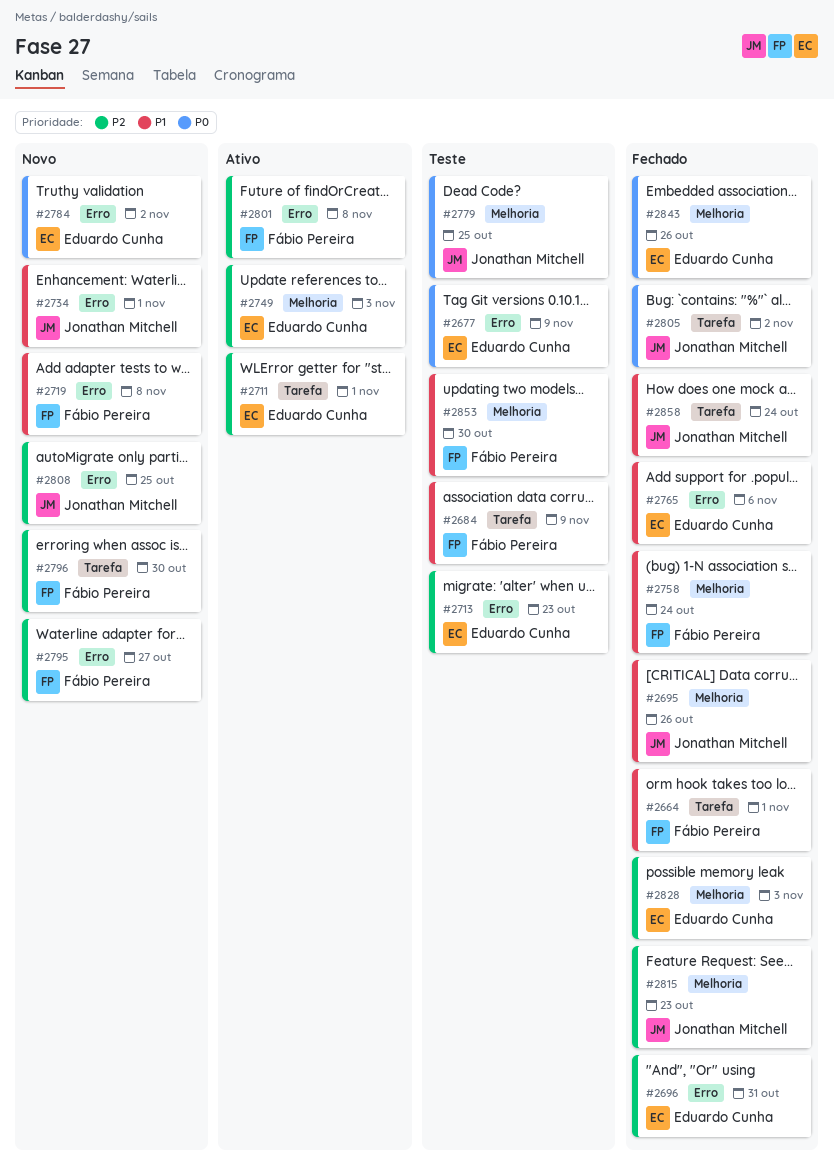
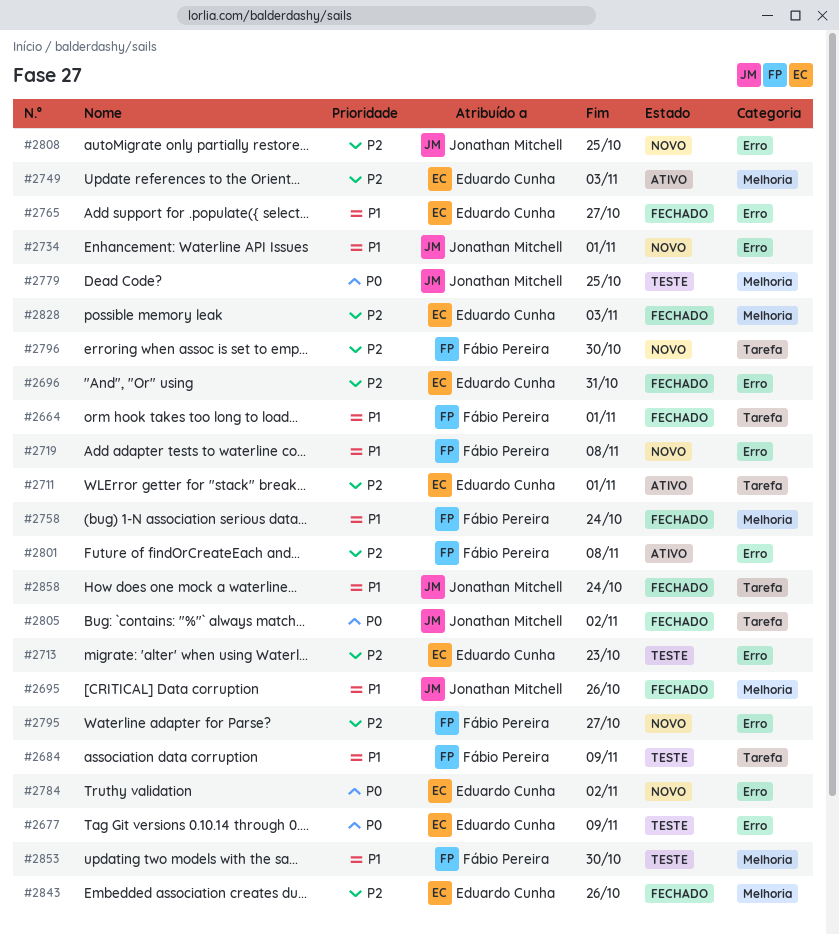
#2765, due: Nov 6 -> Oct 27
#2815: present -> none
#2843, priority: P0 -> P2

